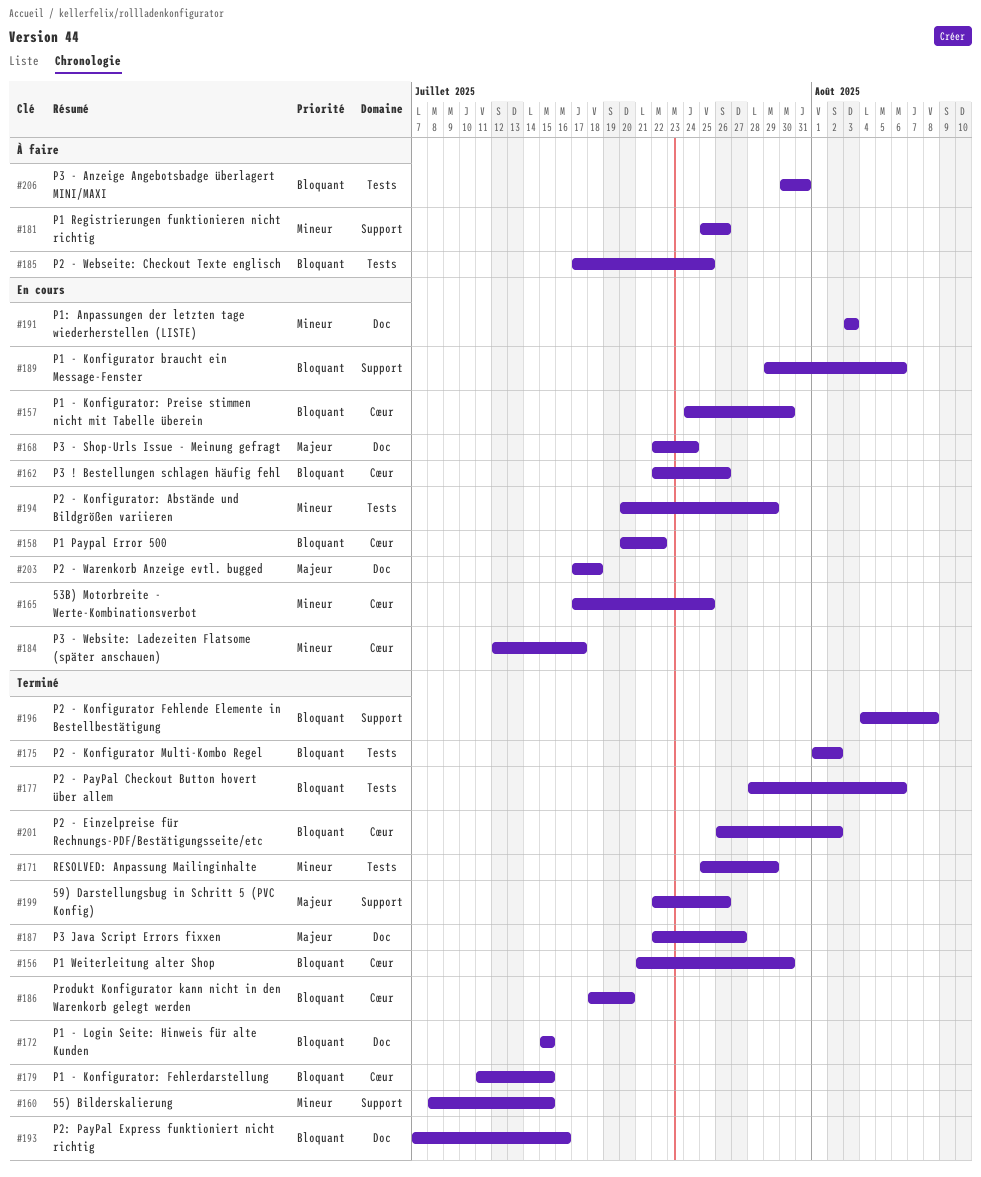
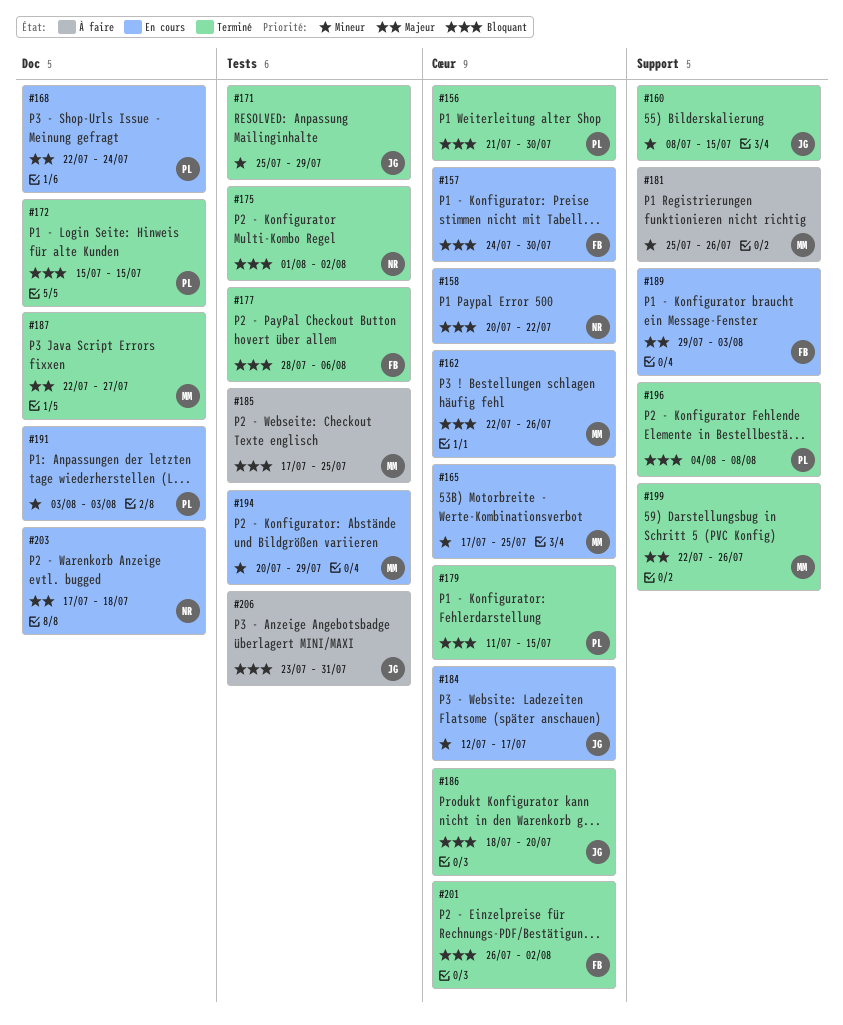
#189, priority: Bloquant -> Majeur
#189, due: Aug 6 -> Aug 3
#193: present -> none
#206, start: Jul 30 -> Jul 23

